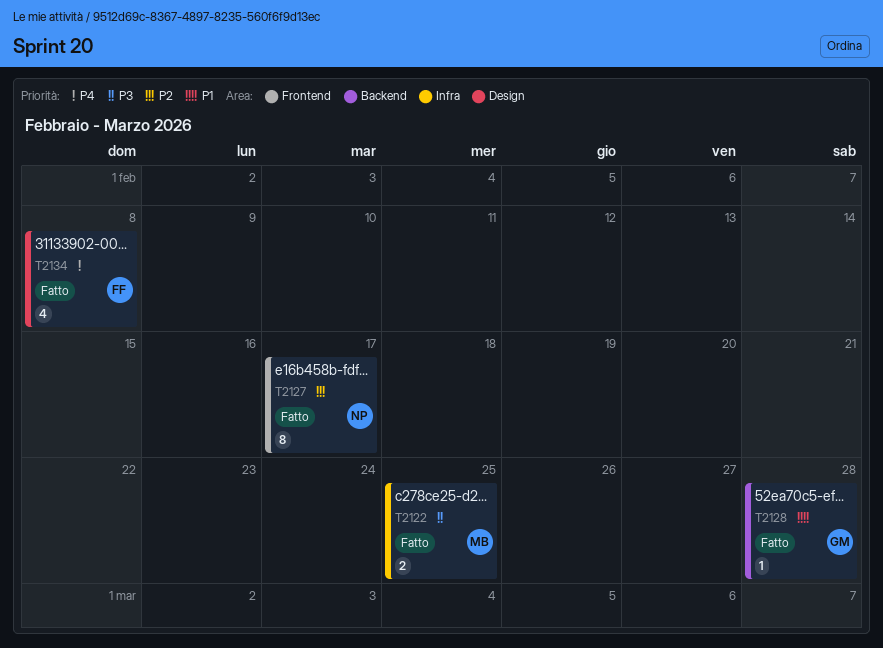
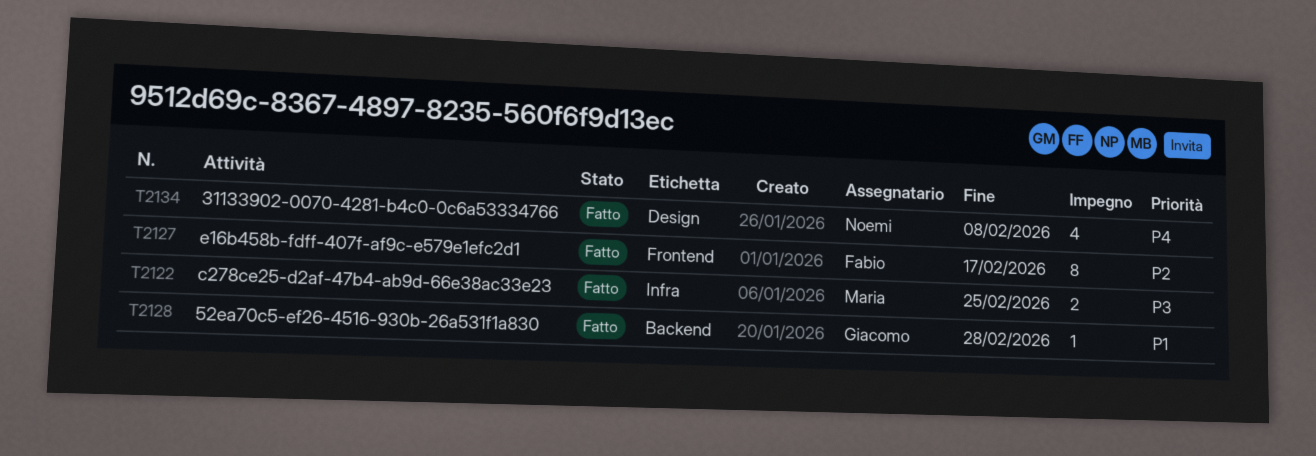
T2127, owner: Noemi -> Fabio
T2134, owner: Fabio -> Noemi

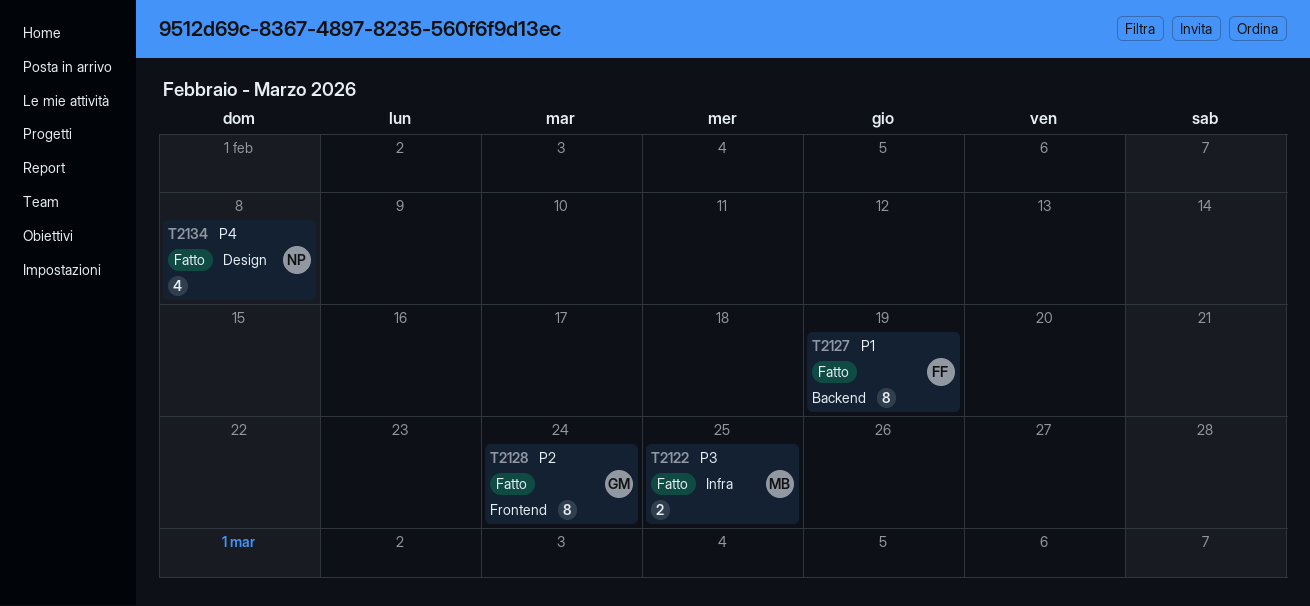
T2127, priority: P2 -> P1
T2127, label: Frontend -> Backend
T2127, due: Feb 17 -> Feb 19
T2128, priority: P1 -> P2
T2128, label: Backend -> Frontend
T2128, estimate: 1 -> 8
T2128, due: Feb 28 -> Feb 24

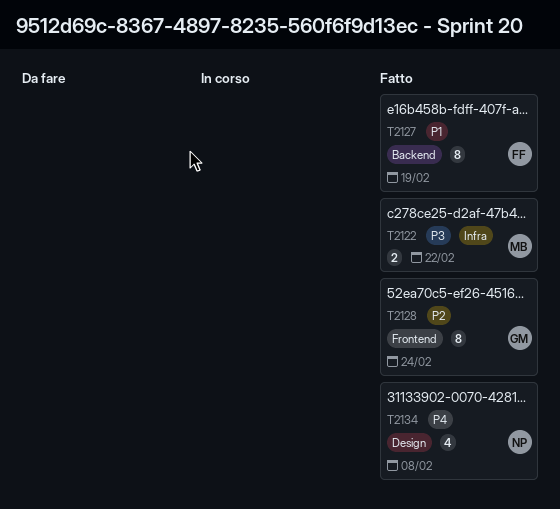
T2122, due: Feb 25 -> Feb 22

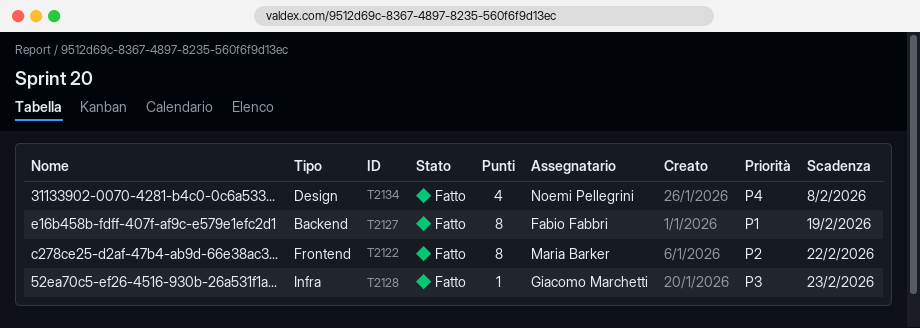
T2122, priority: P3 -> P2
T2122, label: Infra -> Frontend
T2122, estimate: 2 -> 8
T2128, priority: P2 -> P3
T2128, label: Frontend -> Infra
T2128, estimate: 8 -> 1
T2128, due: Feb 24 -> Feb 23

